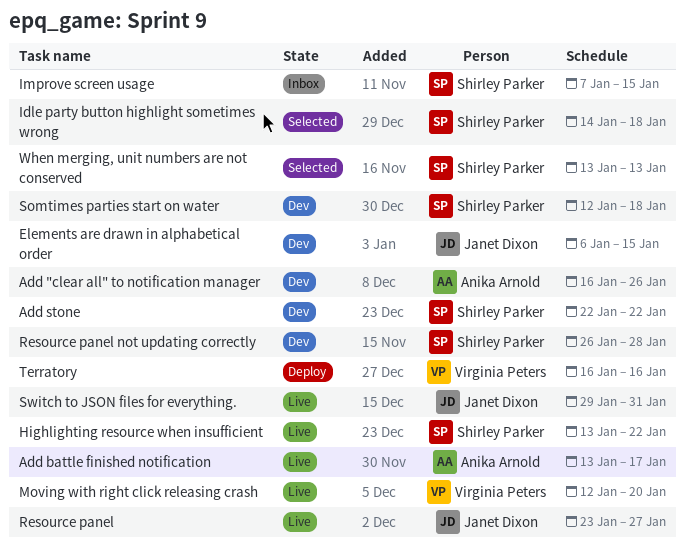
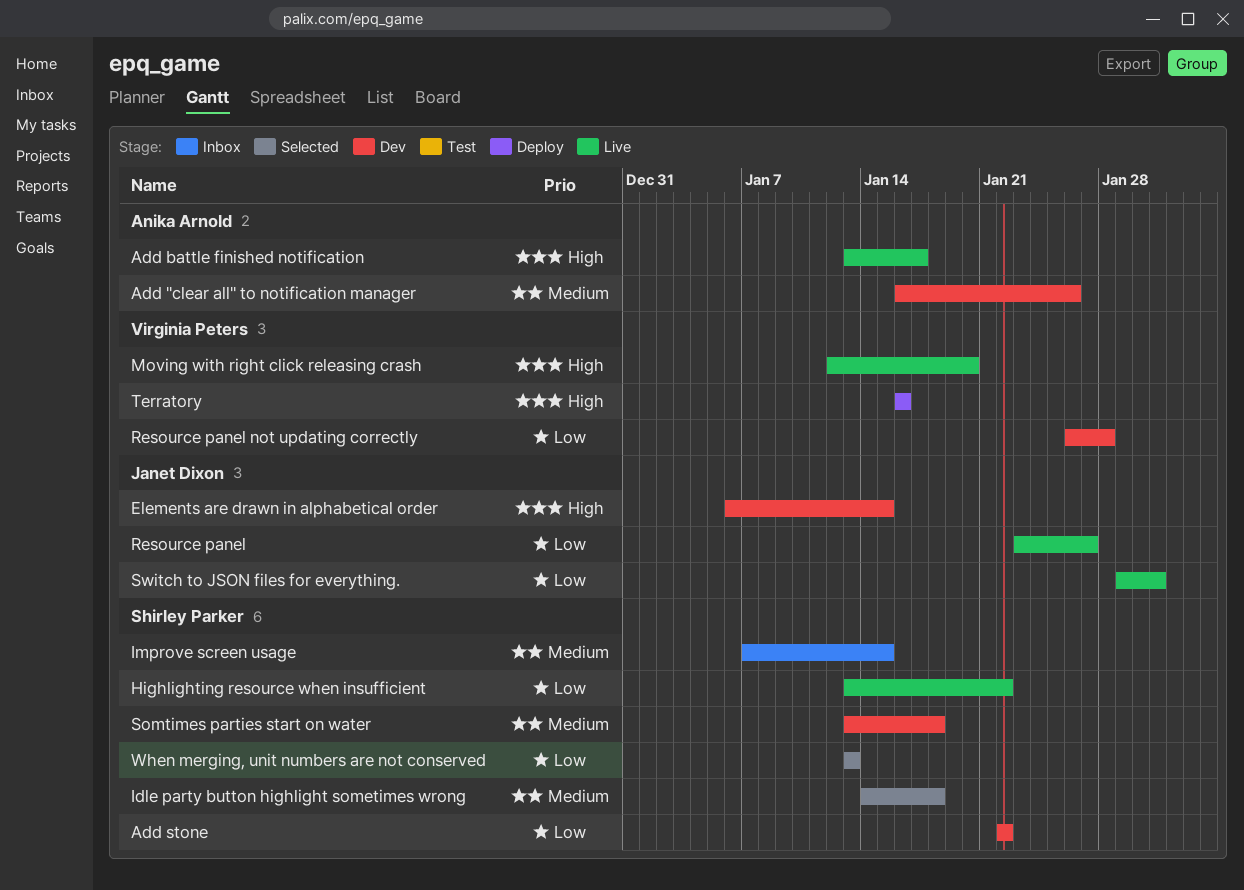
Resource panel not updating correctly, owner: Shirley Parker -> Virginia Peters
Somtimes parties start on water, start: Jan 12 -> Jan 13

